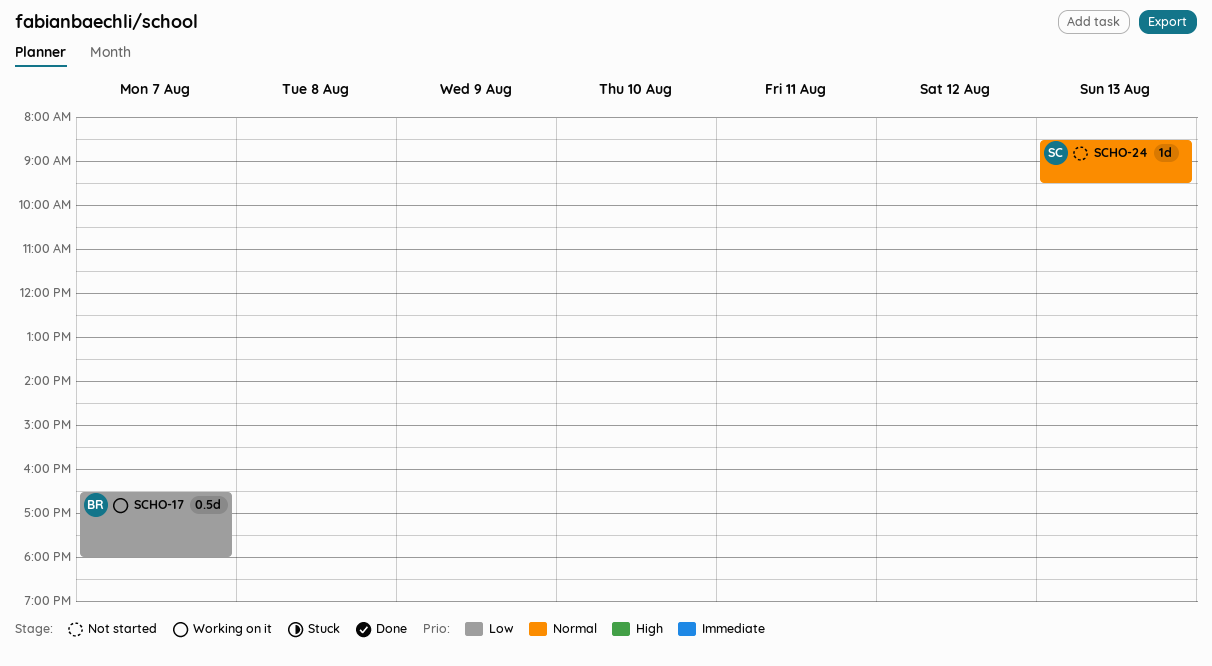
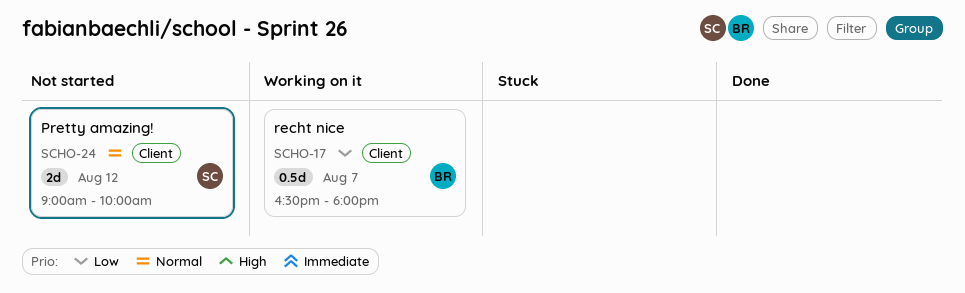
SCHO-24, estimate: 1d -> 2d
SCHO-24, day: Aug 13 -> Aug 12
SCHO-24, begins: 08:30 -> 09:00
SCHO-24, ends: 09:30 -> 10:00

